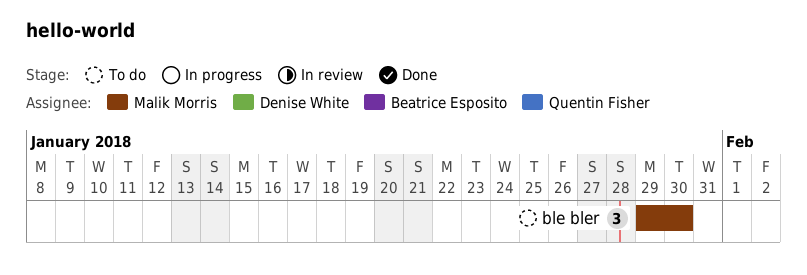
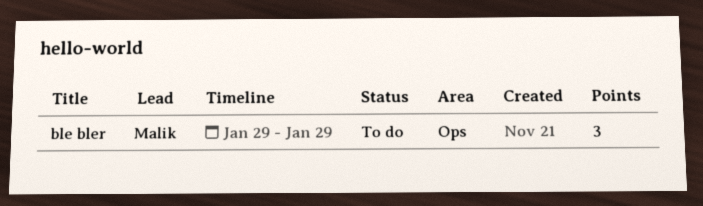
ble bler, due: Jan 30 -> Jan 29

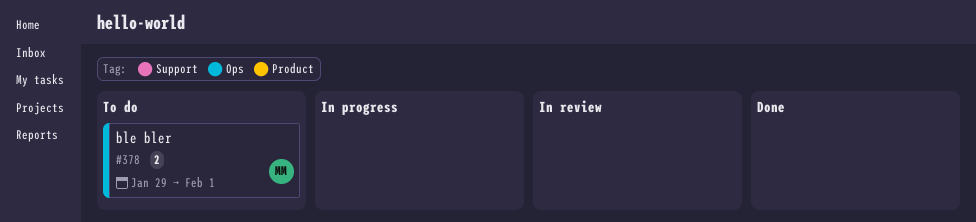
ble bler, estimate: 3 -> 2
ble bler, due: Jan 29 -> Feb 1

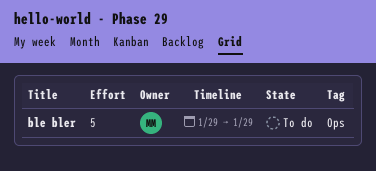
ble bler, estimate: 2 -> 5
ble bler, due: Feb 1 -> Jan 29

